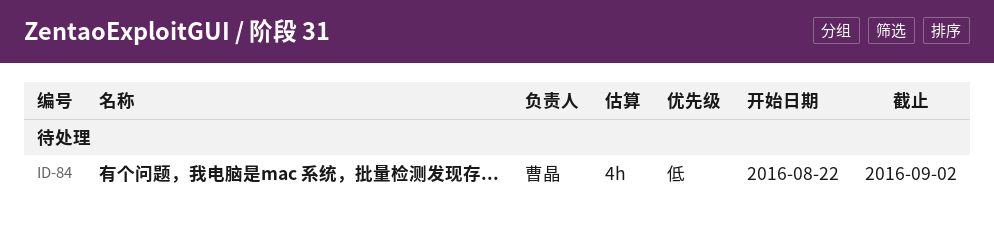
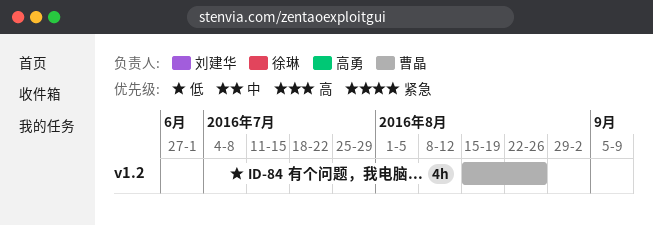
ID-84, start: Aug 22 -> Aug 15
ID-84, due: Sep 2 -> Aug 26

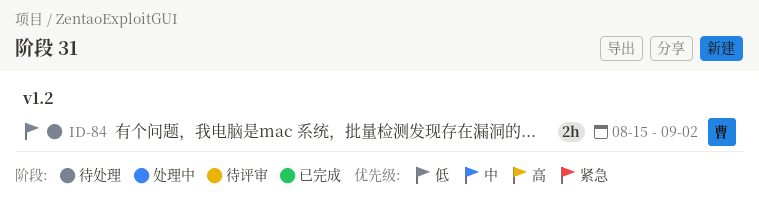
ID-84, estimate: 4h -> 2h
ID-84, due: Aug 26 -> Sep 2

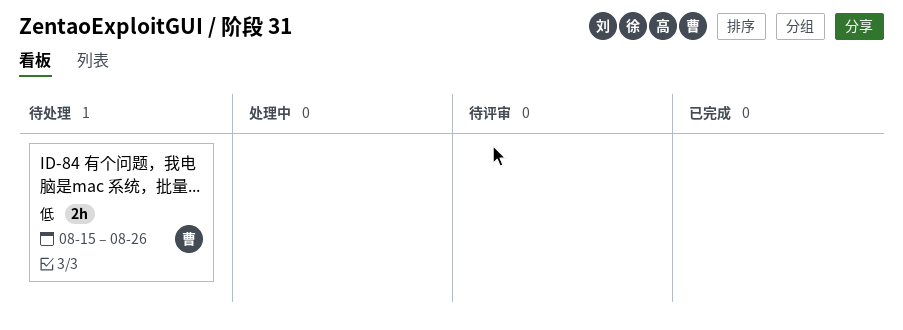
ID-84, due: Sep 2 -> Aug 26

